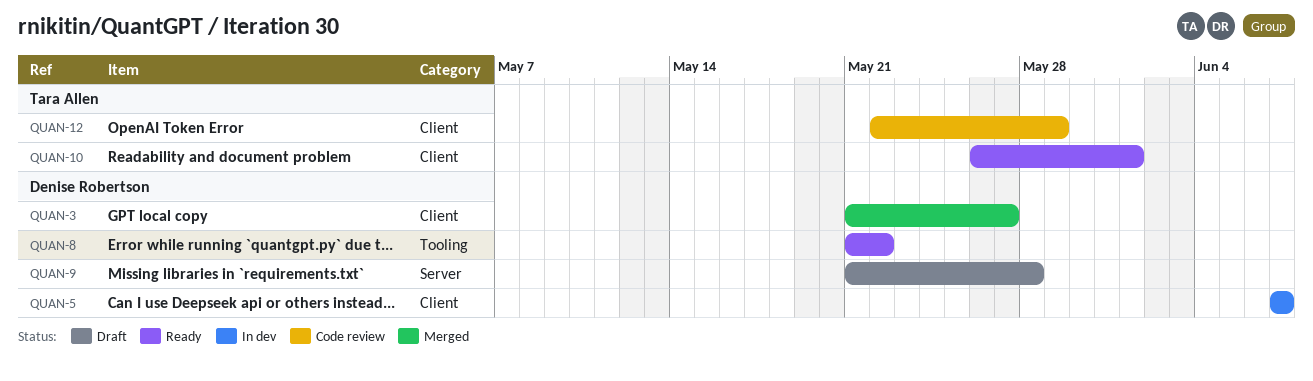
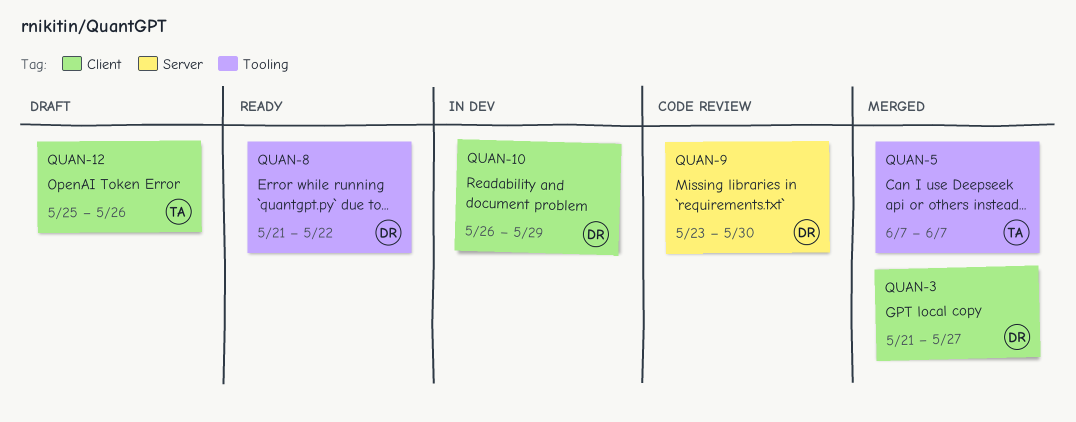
QUAN-5, status: In dev -> Merged
QUAN-5, owner: Denise Robertson -> Tara Allen
QUAN-5, label: Client -> Tooling
QUAN-9, status: Draft -> Code review
QUAN-9, start: May 21 -> May 23
QUAN-9, due: May 28 -> May 30
QUAN-10, status: Ready -> In dev
QUAN-10, owner: Tara Allen -> Denise Robertson
QUAN-10, due: Jun 1 -> May 29
QUAN-12, status: Code review -> Draft
QUAN-12, start: May 22 -> May 25
QUAN-12, due: May 29 -> May 26

